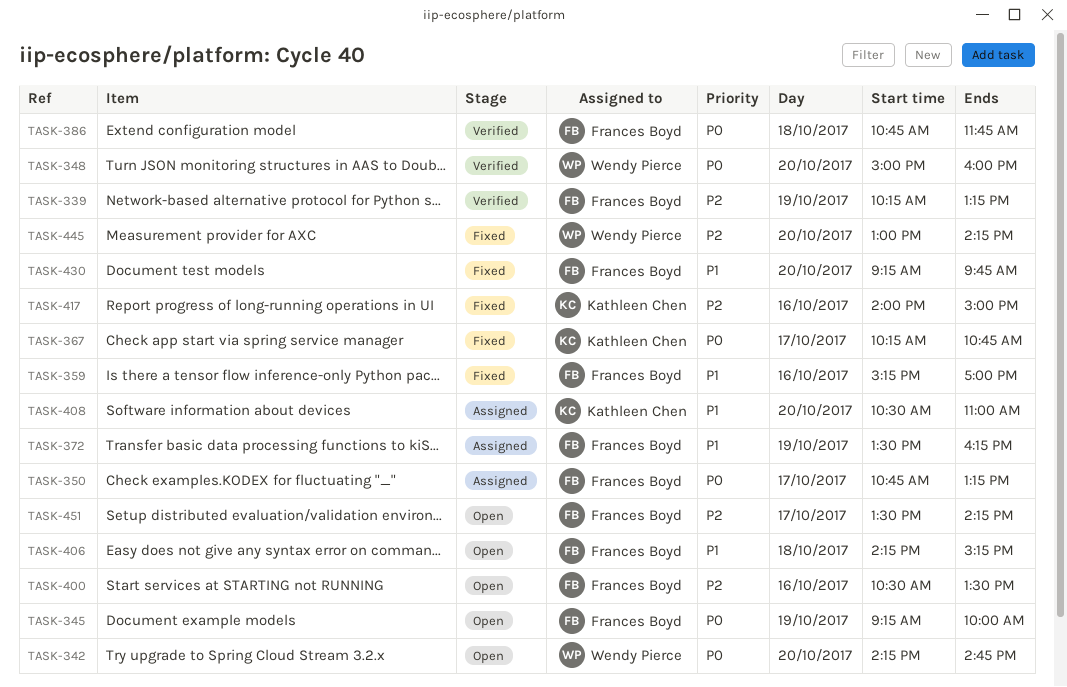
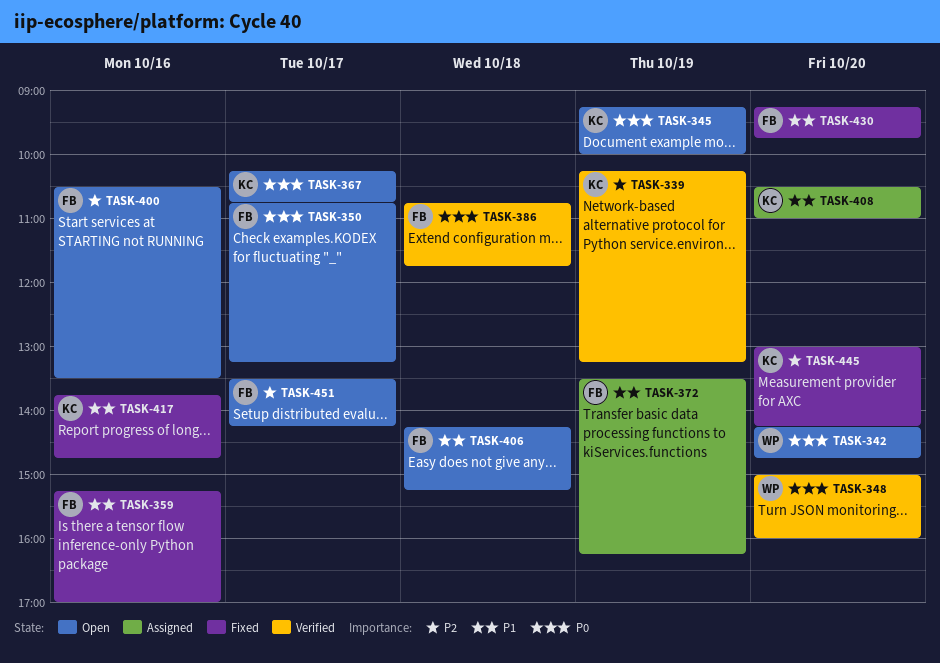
TASK-339, owner: Frances Boyd -> Kathleen Chen
TASK-345, owner: Frances Boyd -> Kathleen Chen
TASK-350, status: Assigned -> Open
TASK-367, status: Fixed -> Open
TASK-417, priority: P2 -> P1
TASK-417, begins: 14:00 -> 13:45
TASK-417, ends: 15:00 -> 14:45
TASK-445, owner: Wendy Pierce -> Kathleen Chen

